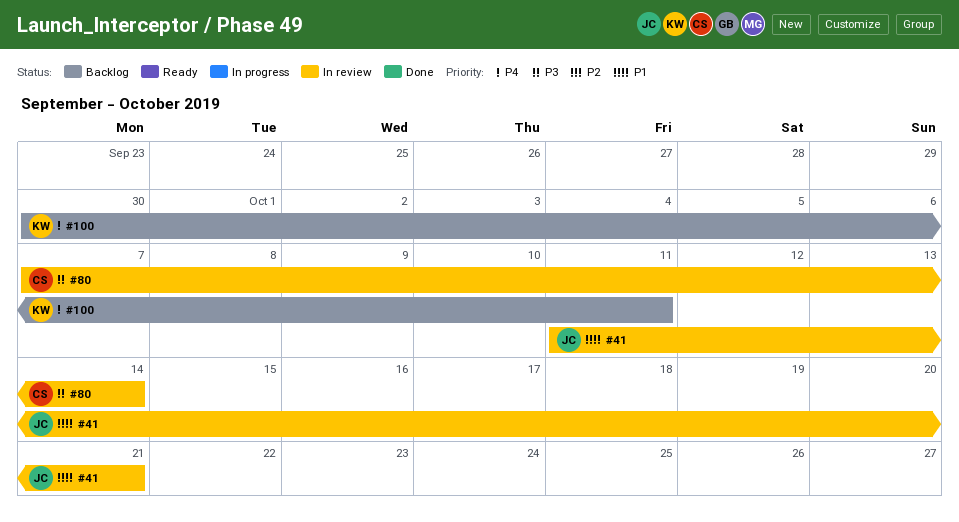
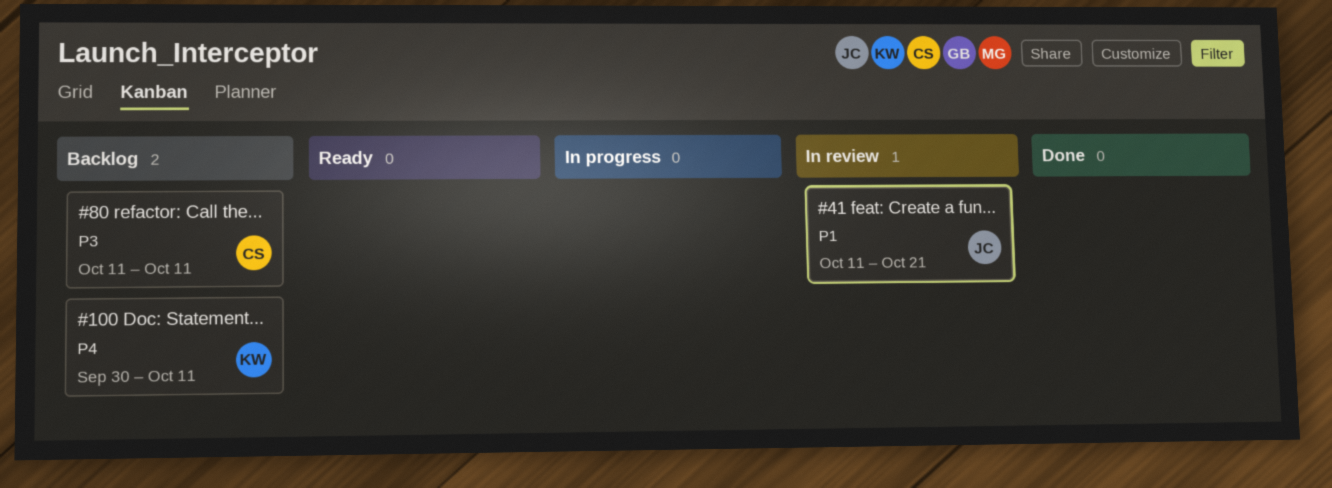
#80, status: In review -> Backlog
#80, start: Oct 7 -> Oct 11
#80, due: Oct 14 -> Oct 11

